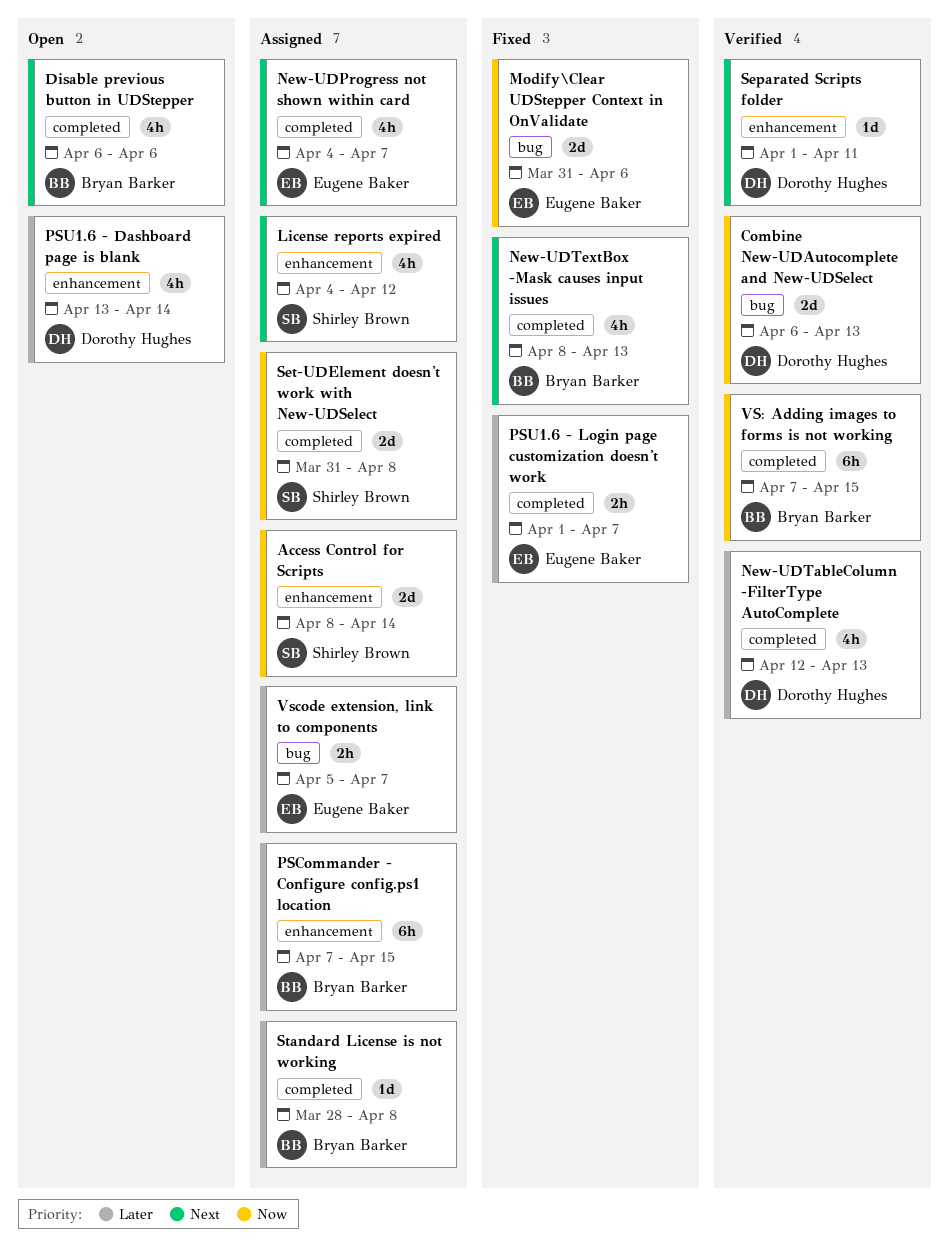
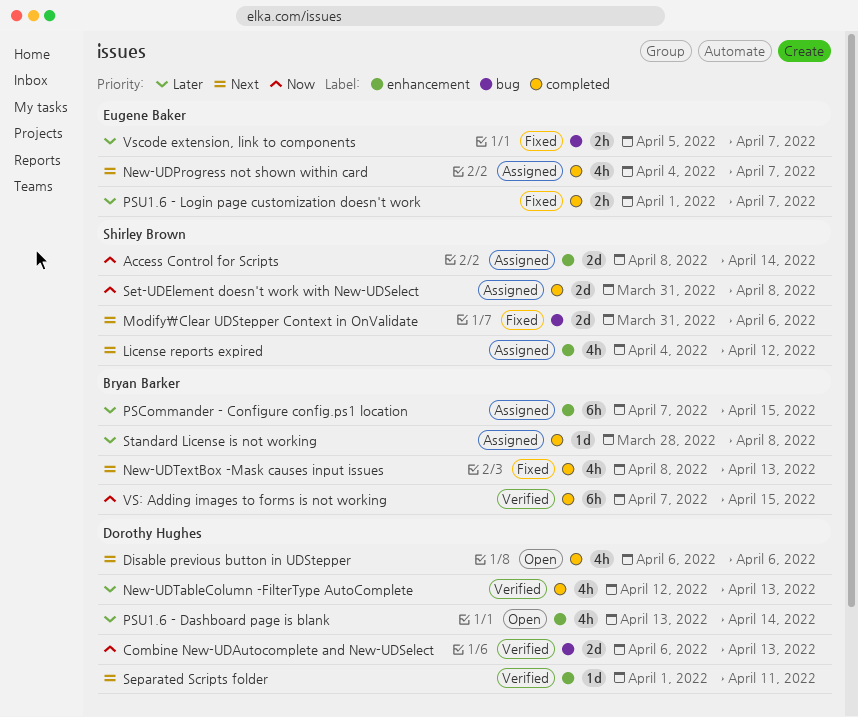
Disable previous button in UDStepper, owner: Bryan Barker -> Dorothy Hughes
Modify\Clear UDStepper Context in OnValidate, owner: Eugene Baker -> Shirley Brown
Modify\Clear UDStepper Context in OnValidate, priority: Now -> Next
Vscode extension, link to components, status: Assigned -> Fixed

